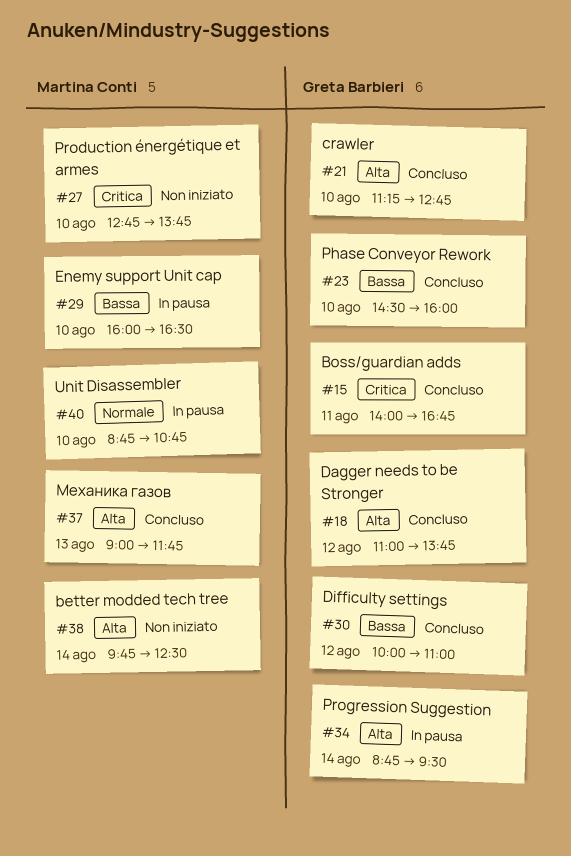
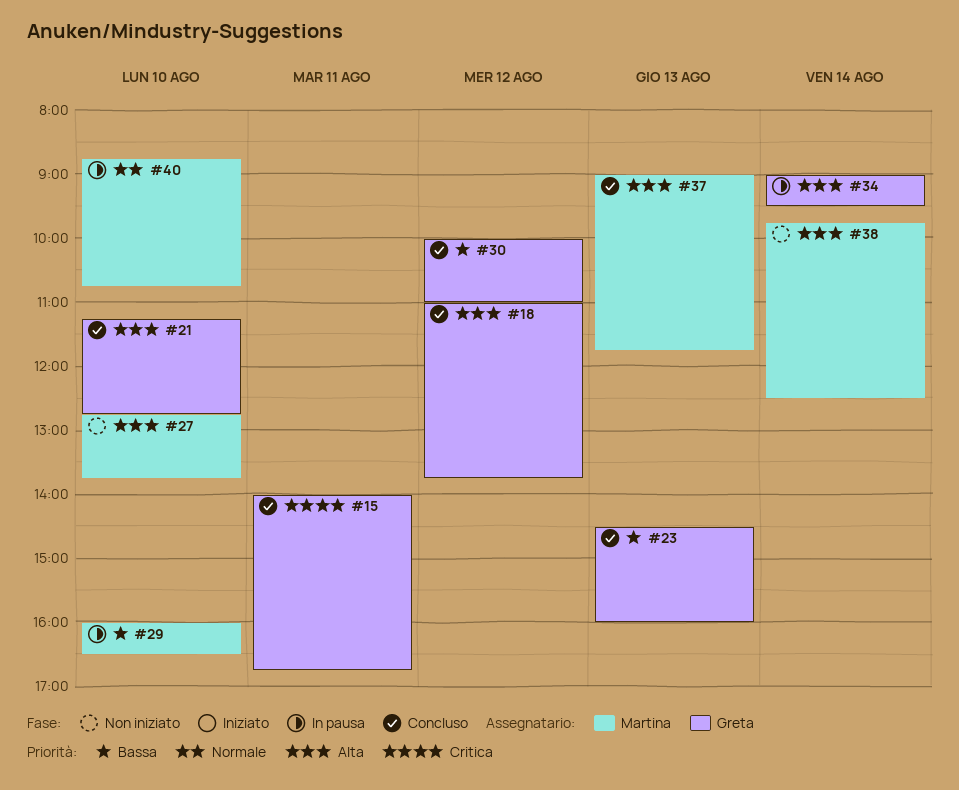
#23, day: Aug 10 -> Aug 13
#27, priority: Critica -> Alta
#34, begins: 08:45 -> 09:00

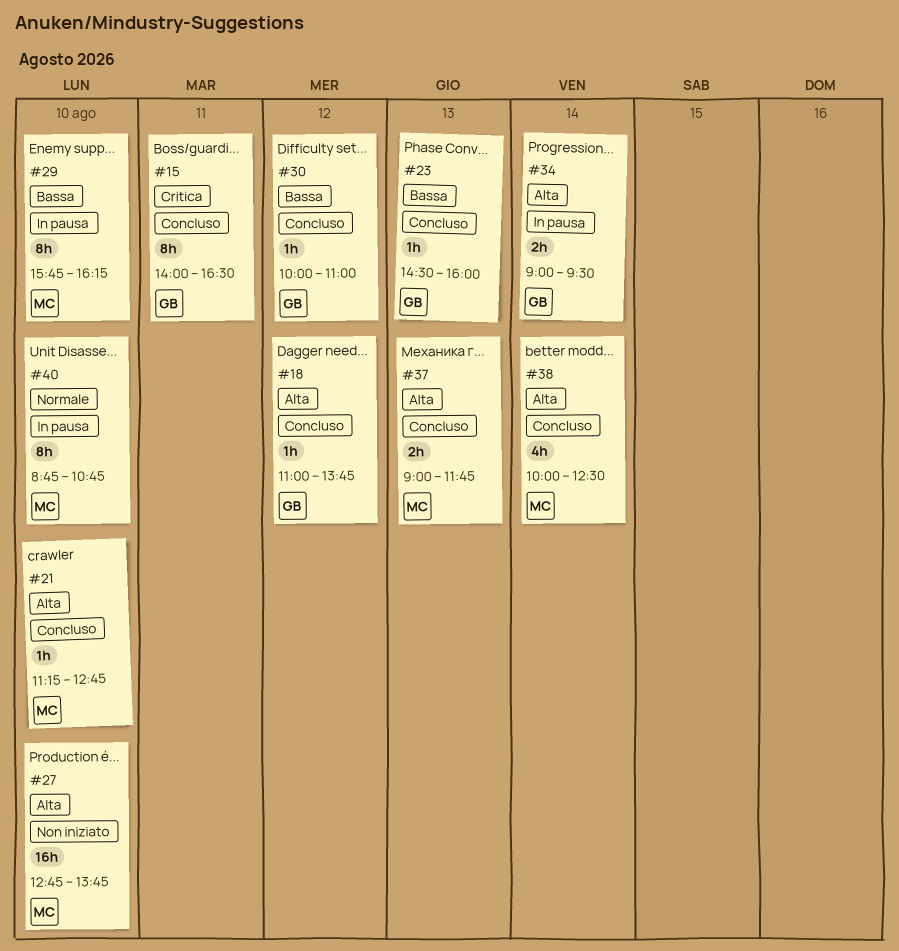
#15, ends: 16:45 -> 16:30
#21, owner: Greta -> Martina
#29, begins: 16:00 -> 15:45
#29, ends: 16:30 -> 16:15
#38, status: Non iniziato -> Concluso
#38, begins: 09:45 -> 10:00

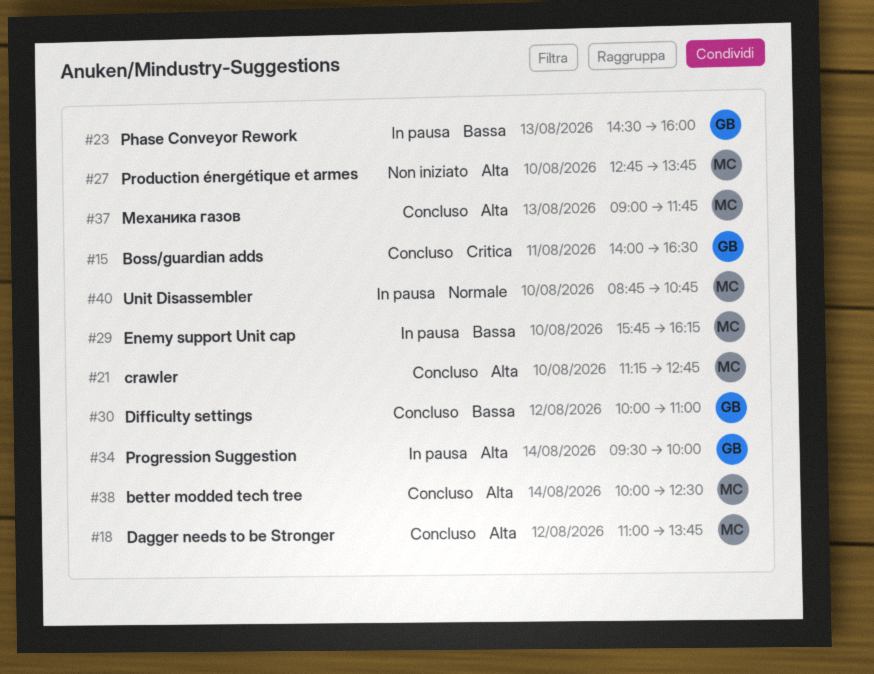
#18, owner: GB -> MC
#23, status: Concluso -> In pausa
#34, begins: 09:00 -> 09:30
#34, ends: 09:30 -> 10:00

